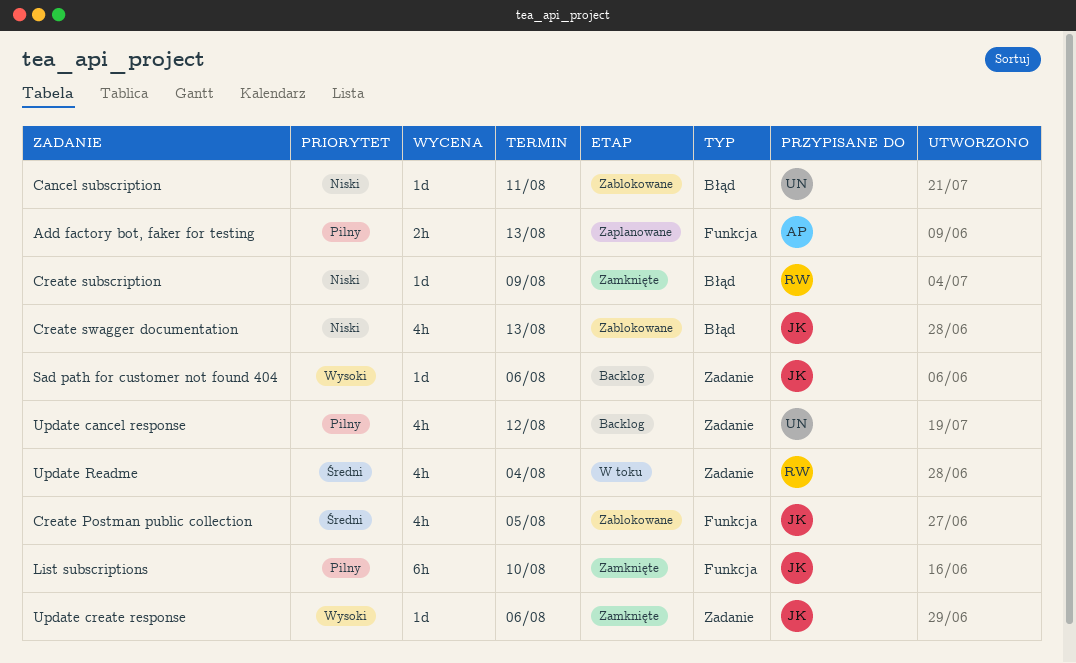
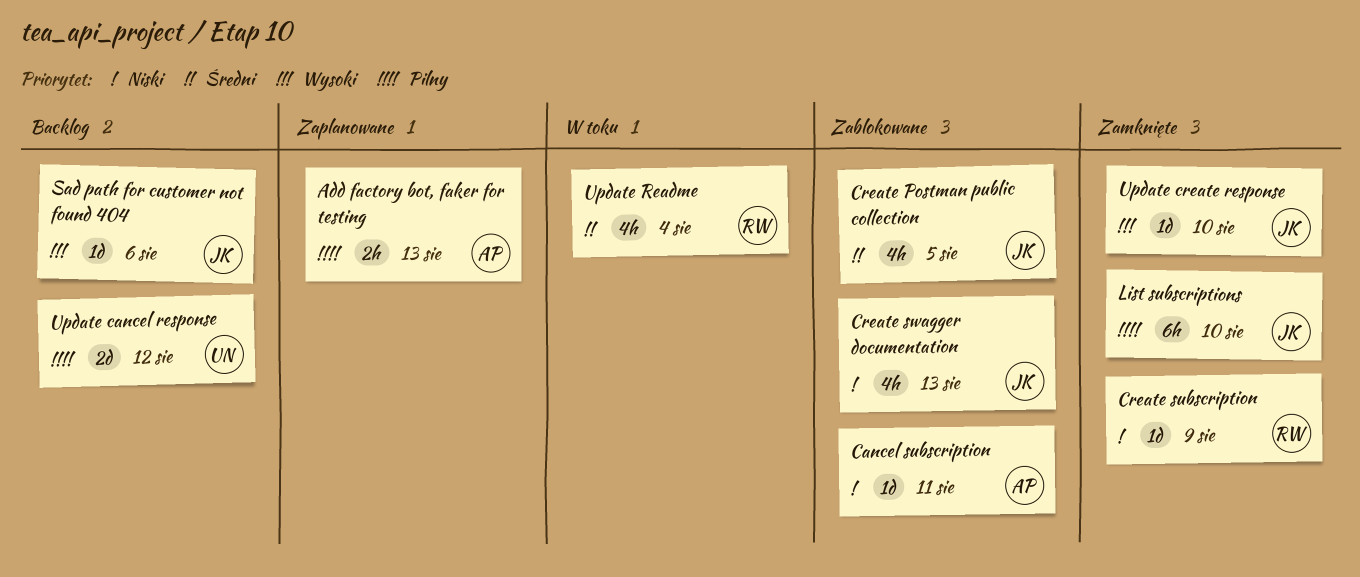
Cancel subscription, owner: UN -> AP
Update cancel response, estimate: 4h -> 2d
Update create response, due: Aug 6 -> Aug 10

